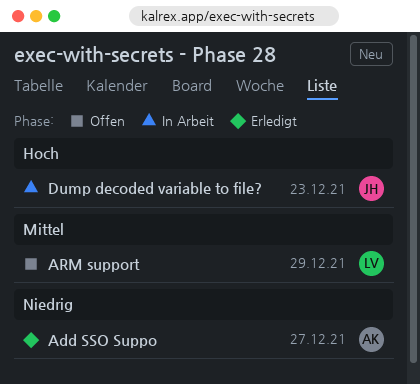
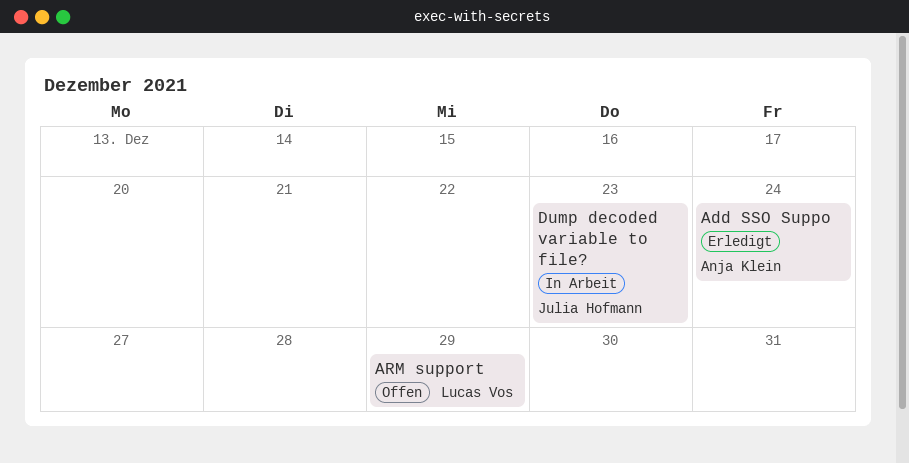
Add SSO Suppo, due: Dec 27 -> Dec 24

